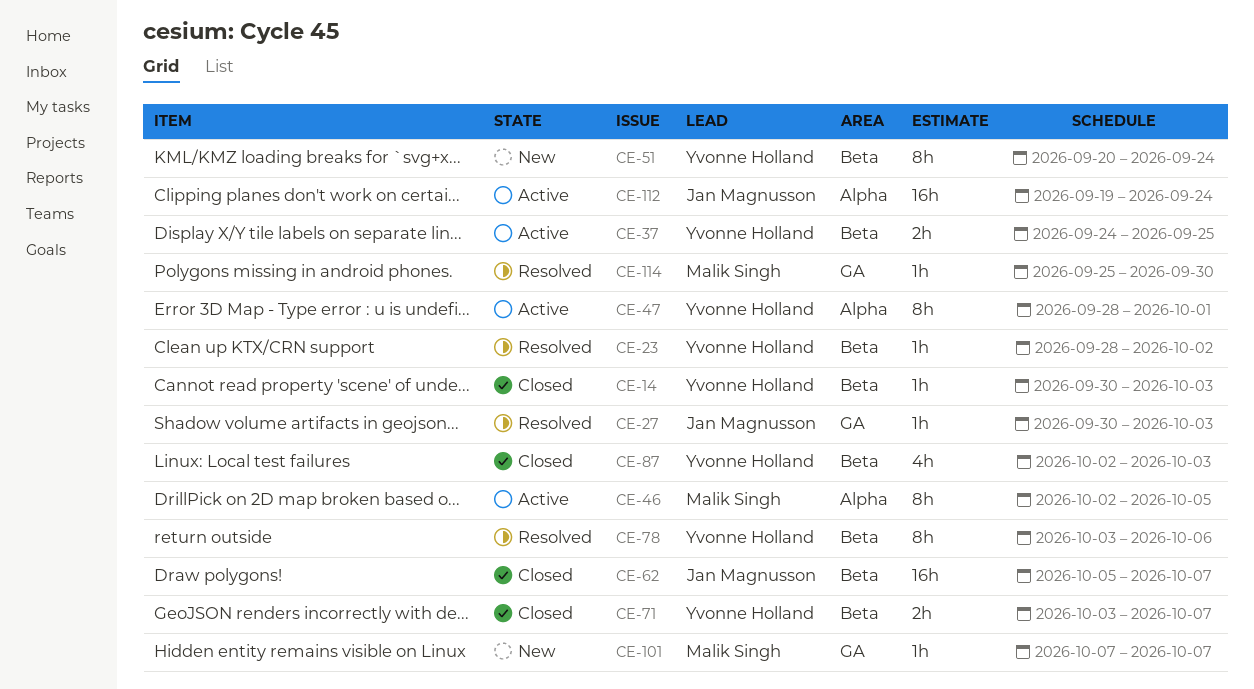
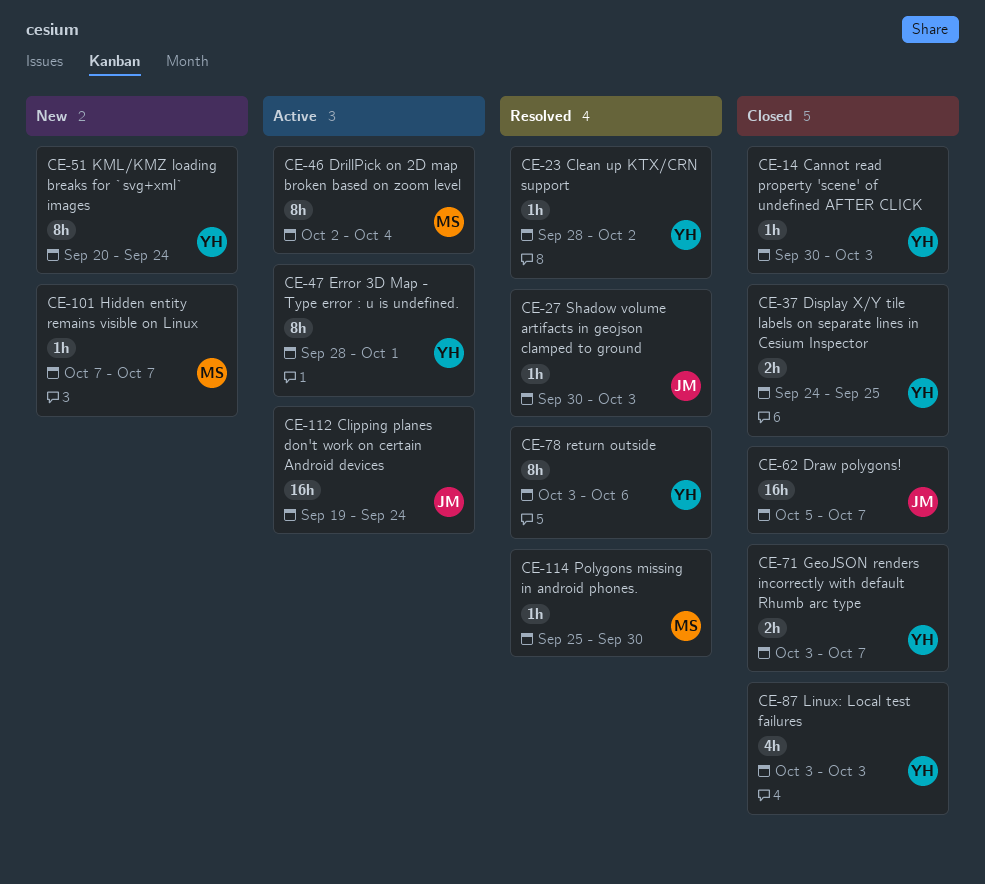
CE-37, status: Active -> Closed
CE-46, due: Oct 5 -> Oct 4
CE-87, start: Oct 2 -> Oct 3

